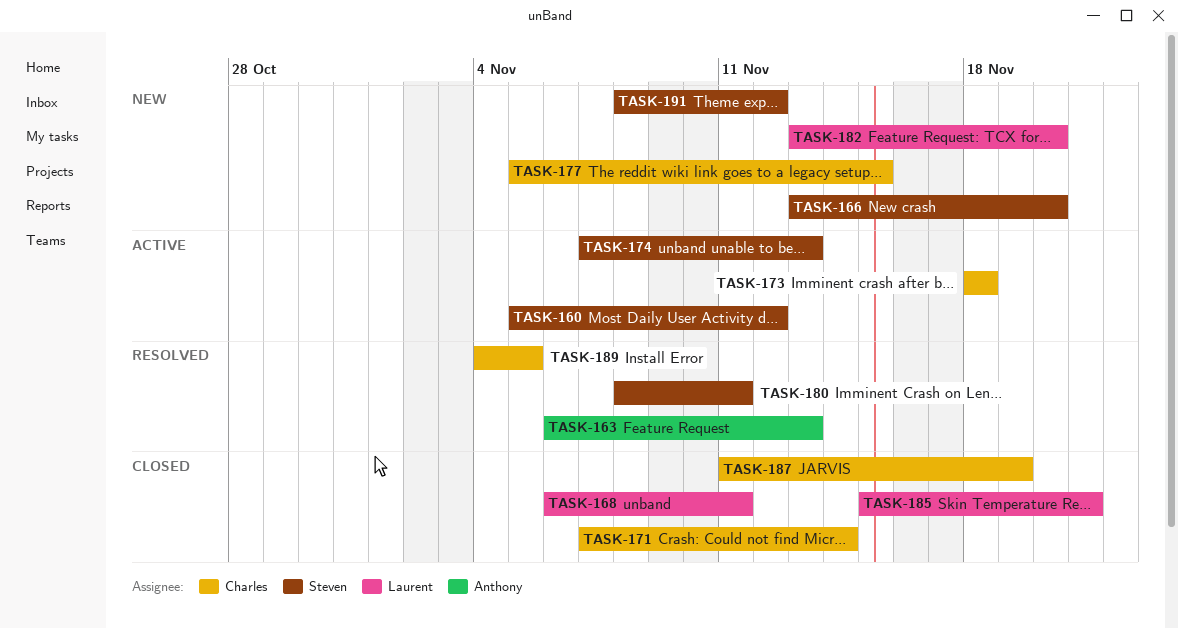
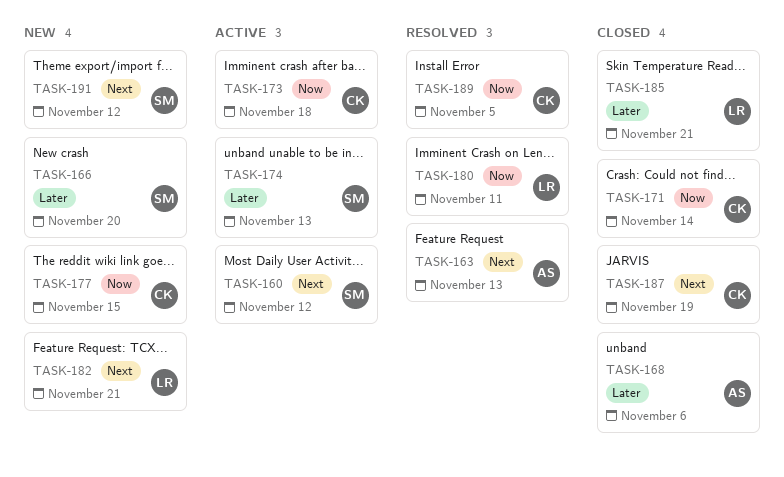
TASK-168, owner: Laurent -> Anthony
TASK-168, due: Nov 11 -> Nov 6
TASK-180, owner: Steven -> Laurent
TASK-182, due: Nov 20 -> Nov 21

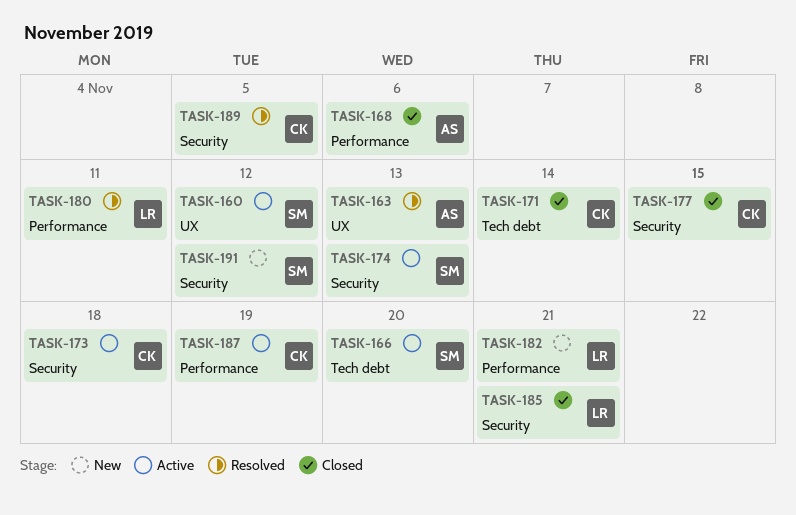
TASK-166, status: New -> Active
TASK-177, status: New -> Closed
TASK-187, status: Closed -> Active

